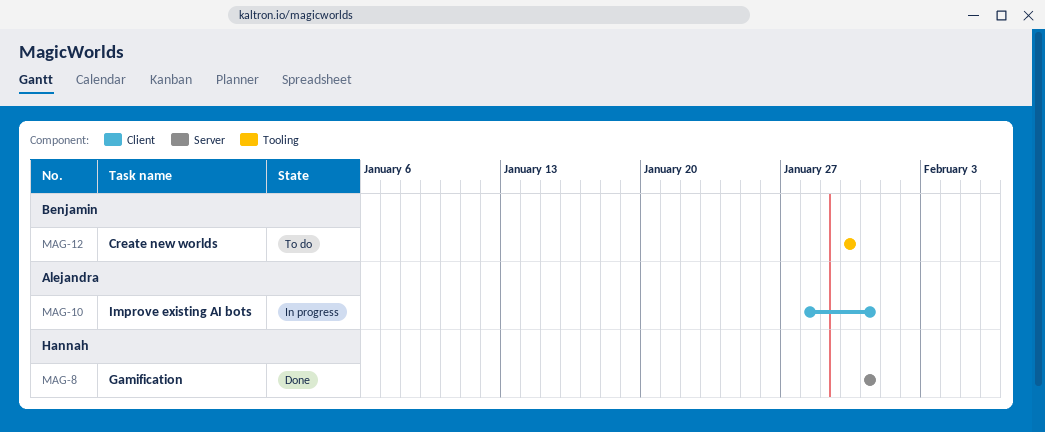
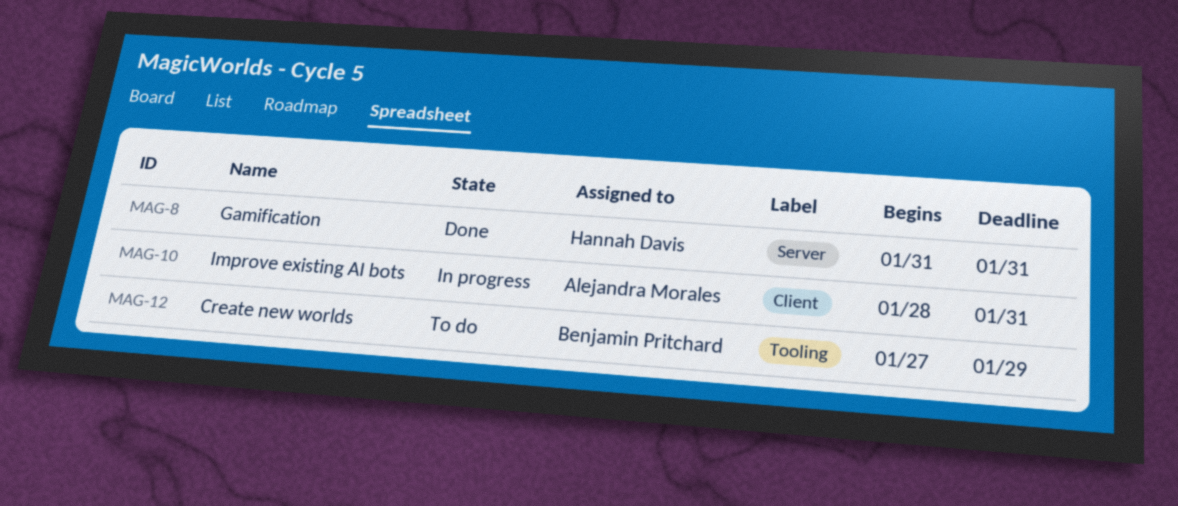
MAG-12, start: Jan 30 -> Jan 27
MAG-12, due: Jan 30 -> Jan 29

